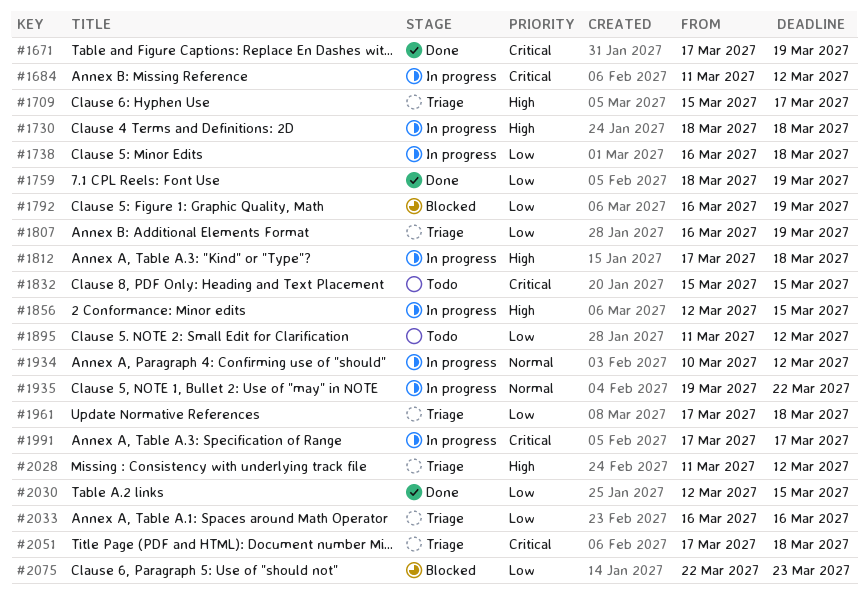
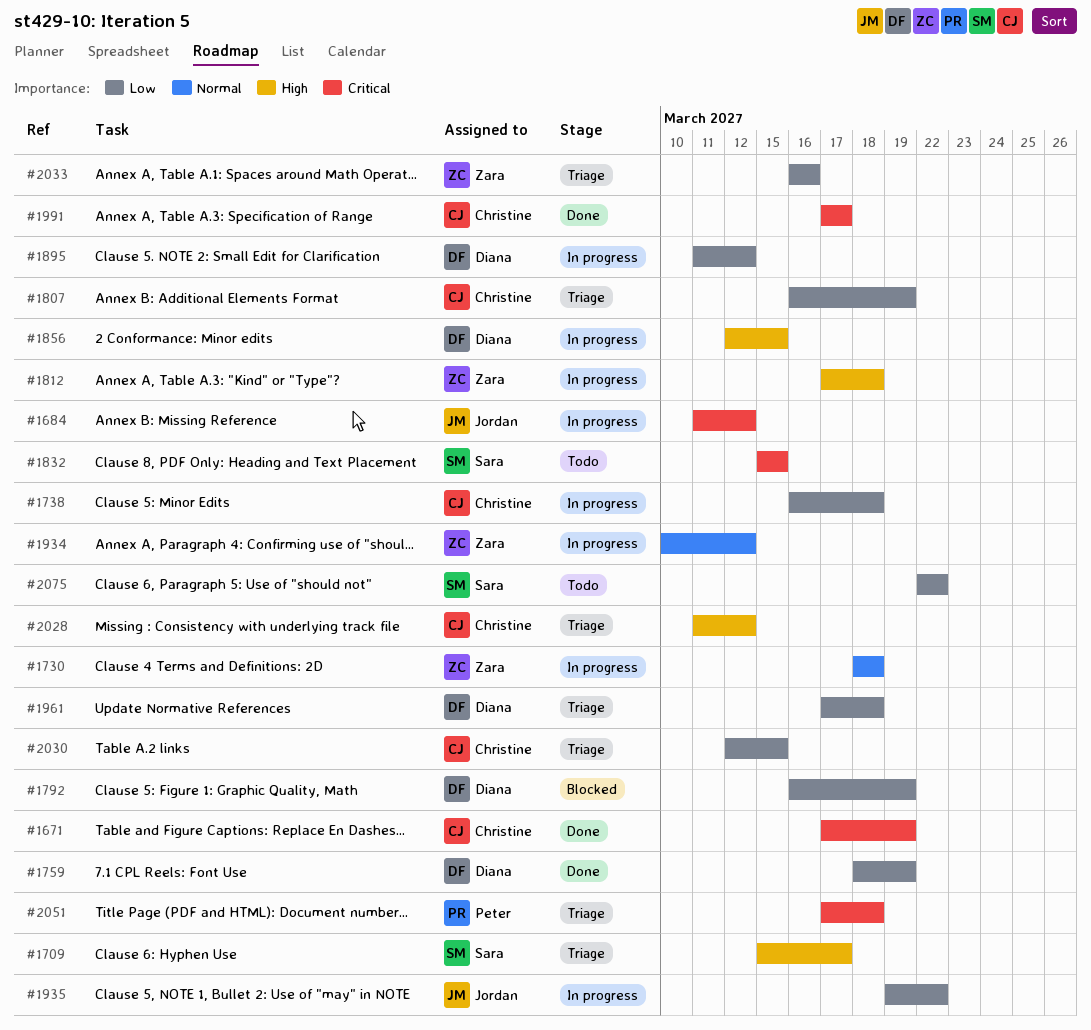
#1730, priority: High -> Normal
#1895, status: Todo -> In progress
#1935, priority: Normal -> Low
#1991, status: In progress -> Done
#2030, status: Done -> Triage
#2075, status: Blocked -> Todo
#2075, due: Mar 23 -> Mar 22

